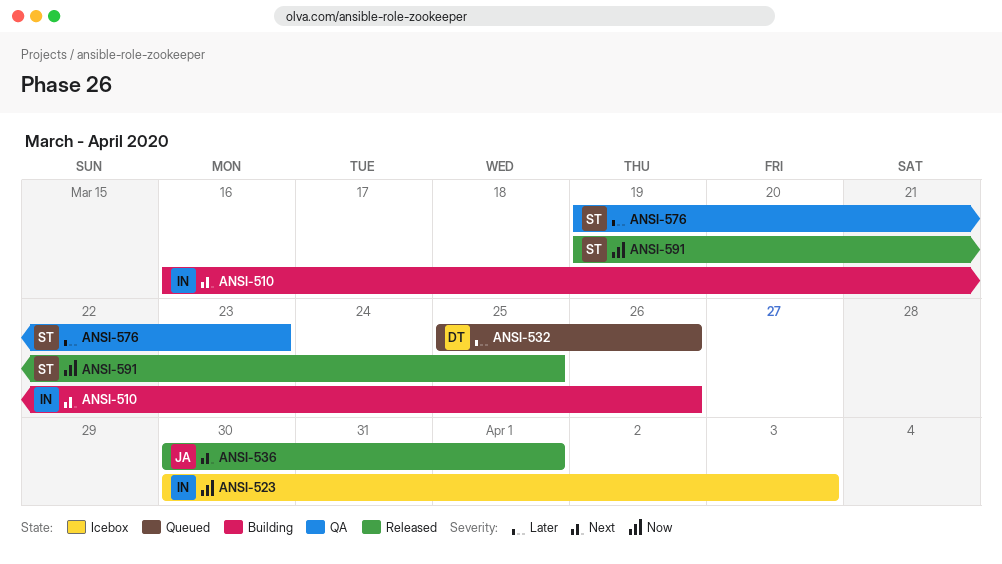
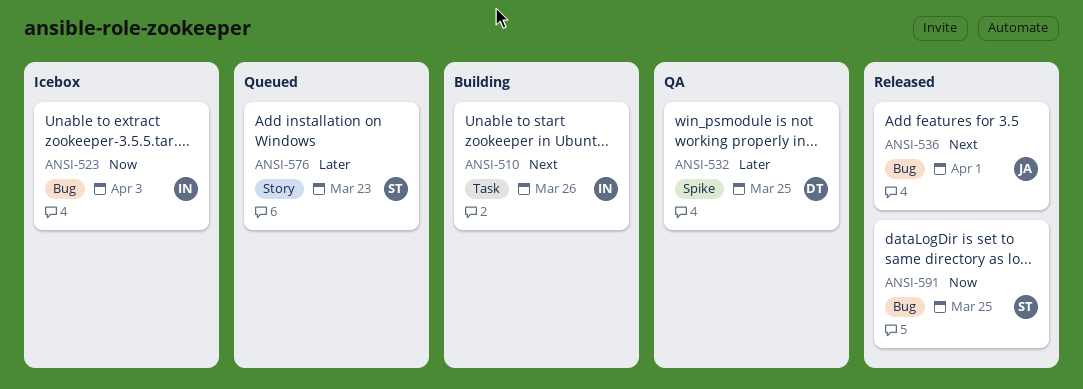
ANSI-532, status: Queued -> QA
ANSI-532, due: Mar 26 -> Mar 25
ANSI-576, status: QA -> Queued

